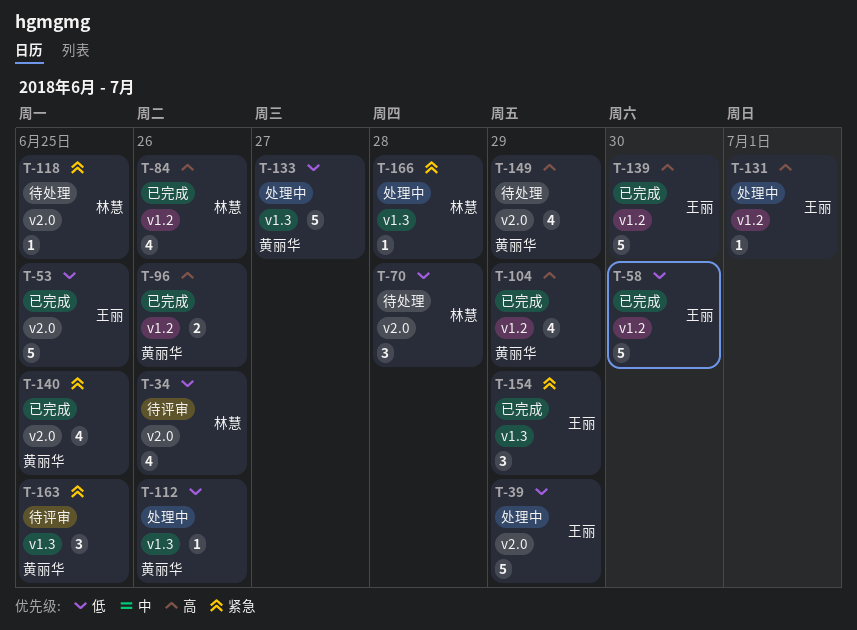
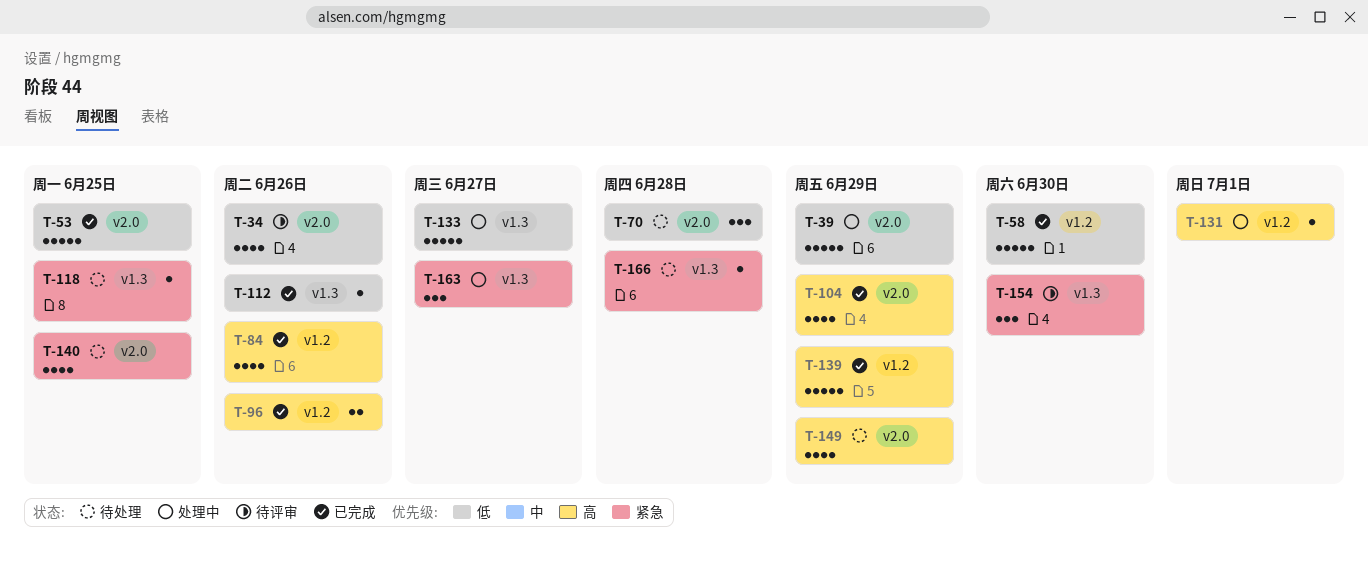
T-104, label: v1.2 -> v2.0
T-112, status: 处理中 -> 已完成
T-118, label: v2.0 -> v1.3
T-139, due: Jun 30 -> Jun 29
T-140, status: 已完成 -> 待处理
T-154, status: 已完成 -> 待评审
T-154, due: Jun 29 -> Jun 30
T-163, status: 待评审 -> 处理中
T-163, due: Jun 25 -> Jun 27
T-166, status: 处理中 -> 待处理

